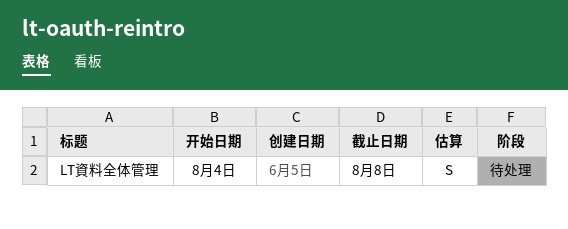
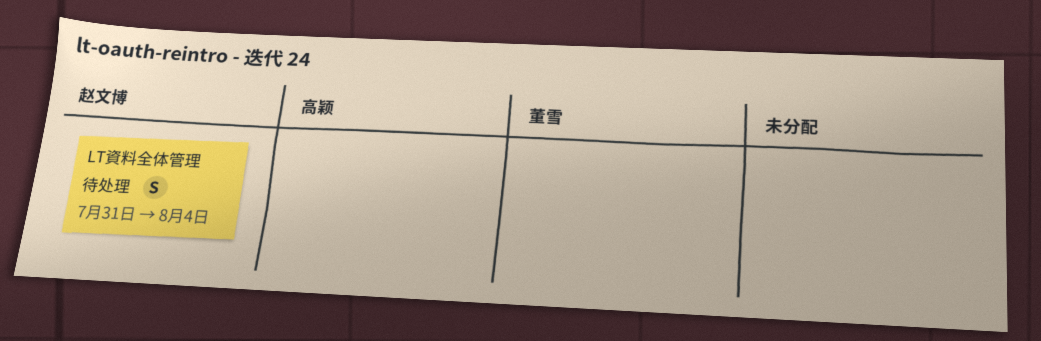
LT資料全体管理, start: Aug 4 -> Jul 31
LT資料全体管理, due: Aug 8 -> Aug 4

